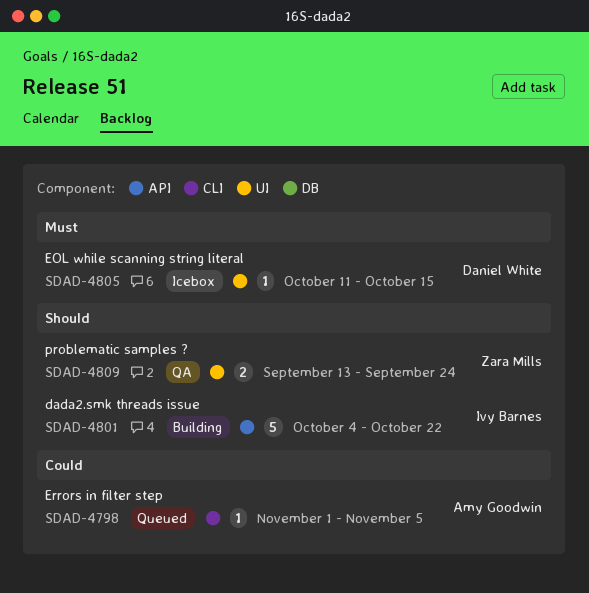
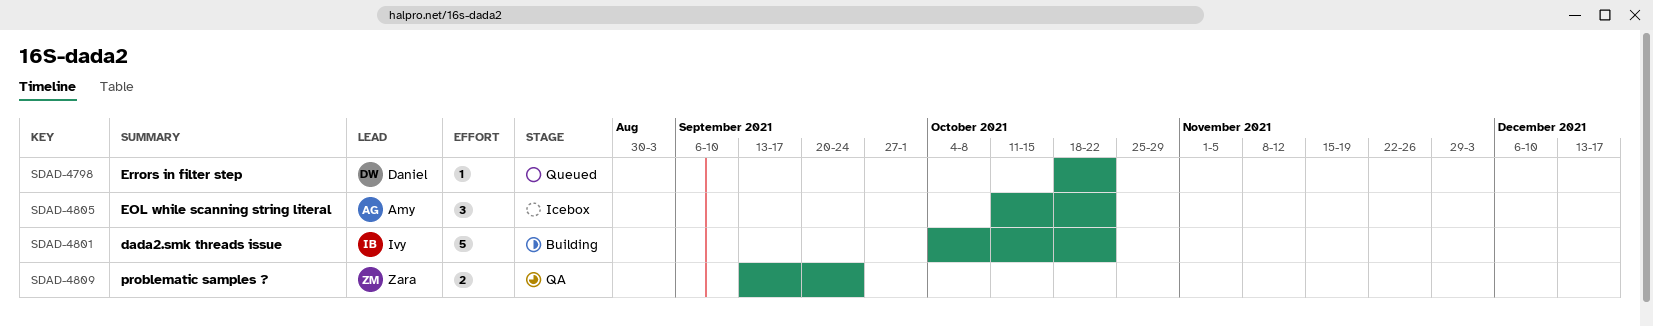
SDAD-4798, owner: Amy Goodwin -> Daniel White
SDAD-4798, start: Nov 1 -> Oct 18
SDAD-4798, due: Nov 5 -> Oct 22
SDAD-4805, owner: Daniel White -> Amy Goodwin
SDAD-4805, estimate: 1 -> 3
SDAD-4805, due: Oct 15 -> Oct 22

